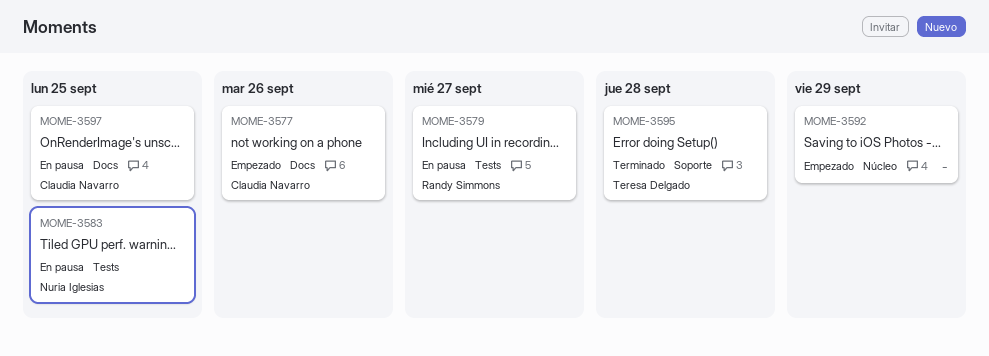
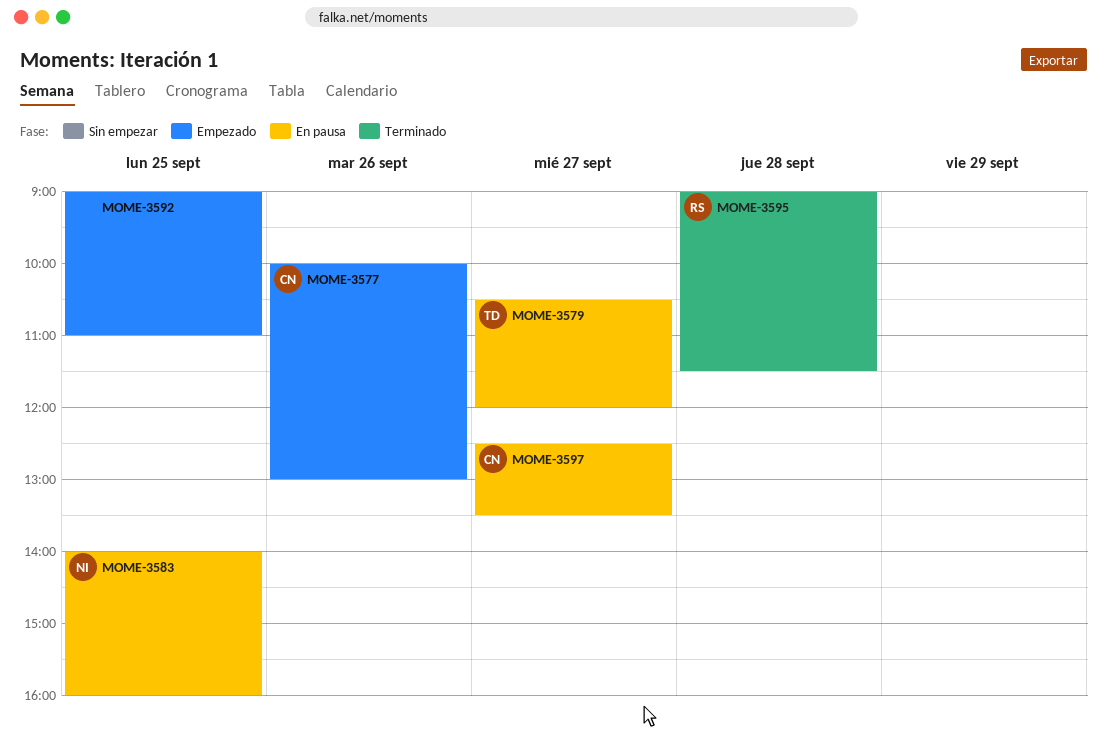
MOME-3579, owner: Randy Simmons -> Teresa Delgado
MOME-3592, day: Sep 29 -> Sep 25
MOME-3595, owner: Teresa Delgado -> Randy Simmons
MOME-3597, day: Sep 25 -> Sep 27

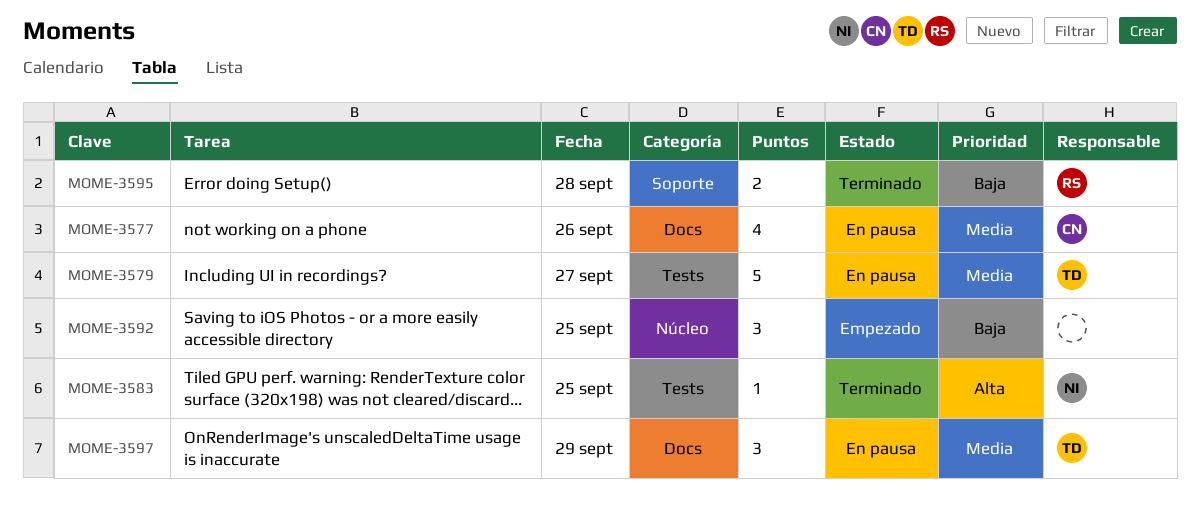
MOME-3577, status: Empezado -> En pausa
MOME-3583, status: En pausa -> Terminado
MOME-3597, owner: CN -> TD
MOME-3597, day: Sep 27 -> Sep 29

